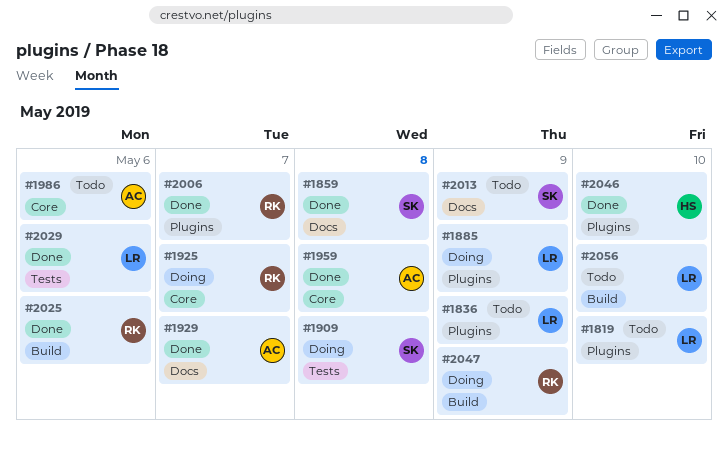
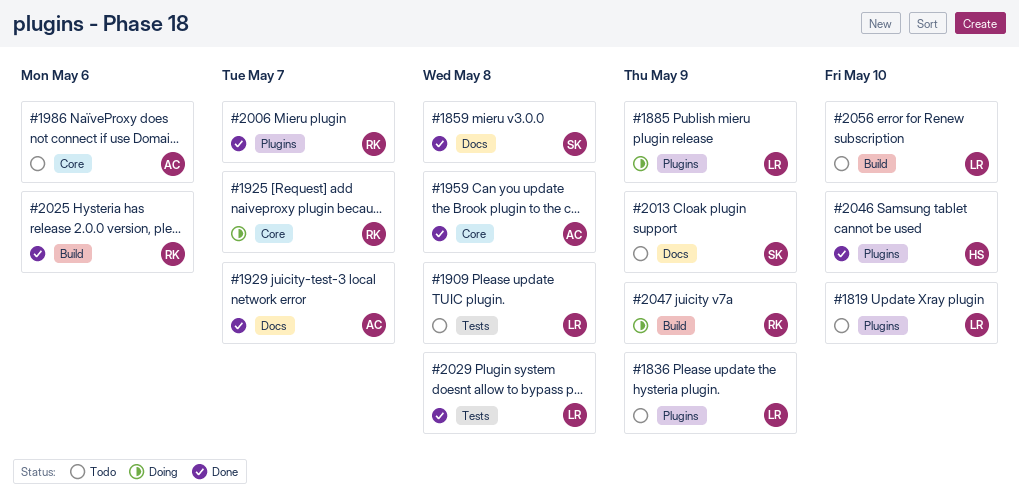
#1909, status: Doing -> Todo
#1909, owner: SK -> LR
#2029, due: May 6 -> May 8

